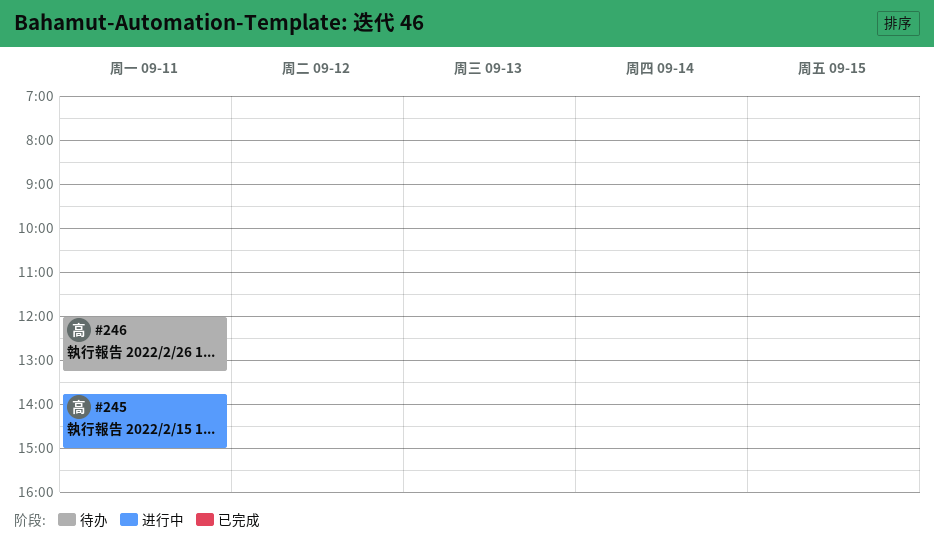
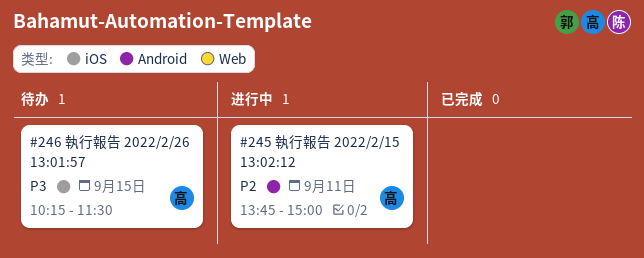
#246, day: Sep 11 -> Sep 15
#246, begins: 12:00 -> 10:15
#246, ends: 13:15 -> 11:30

